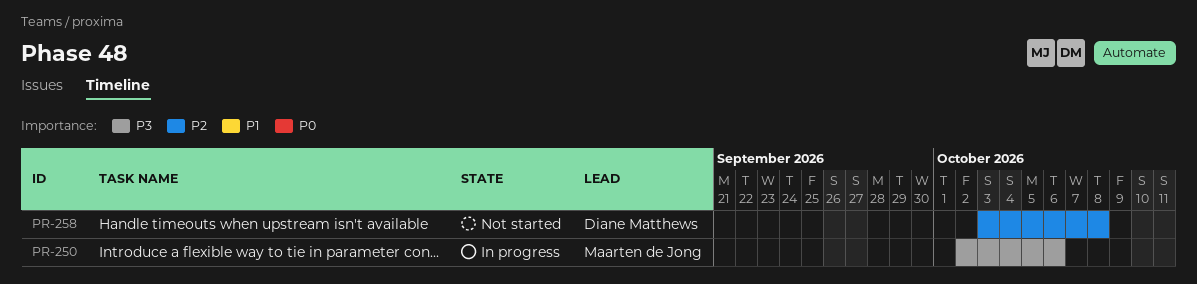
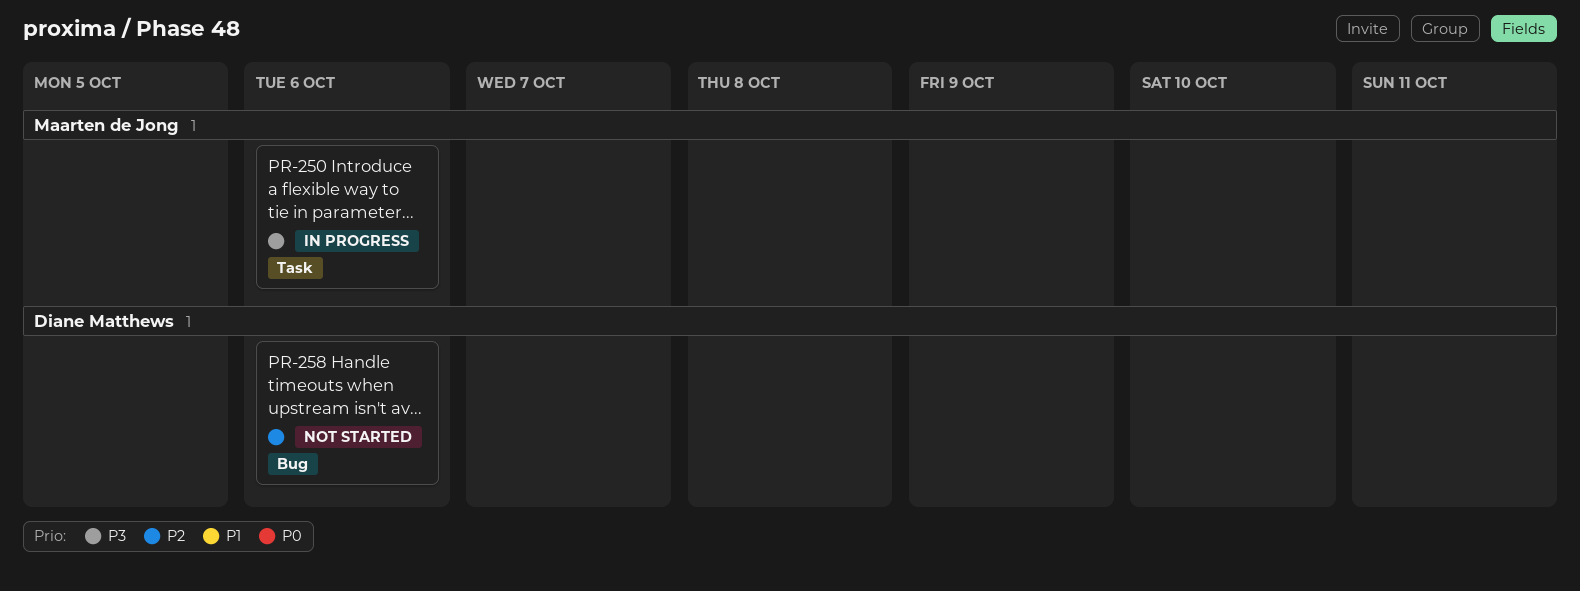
PR-258, due: Oct 8 -> Oct 6

